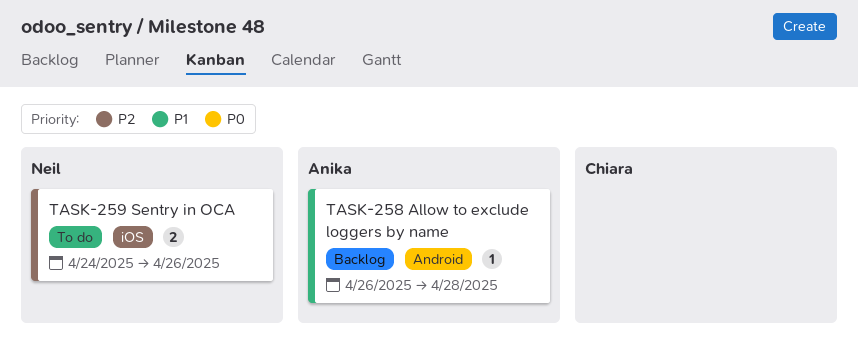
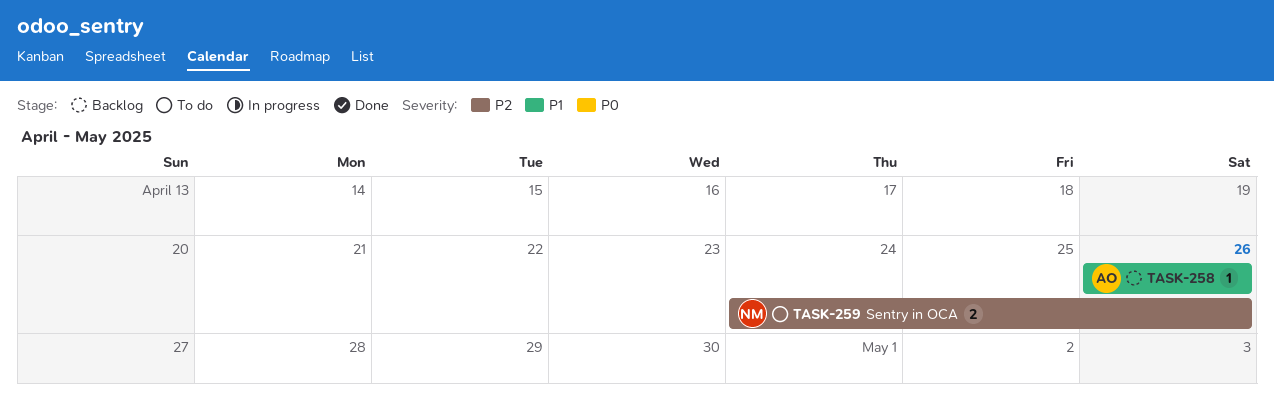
TASK-258, due: Apr 28 -> Apr 26

